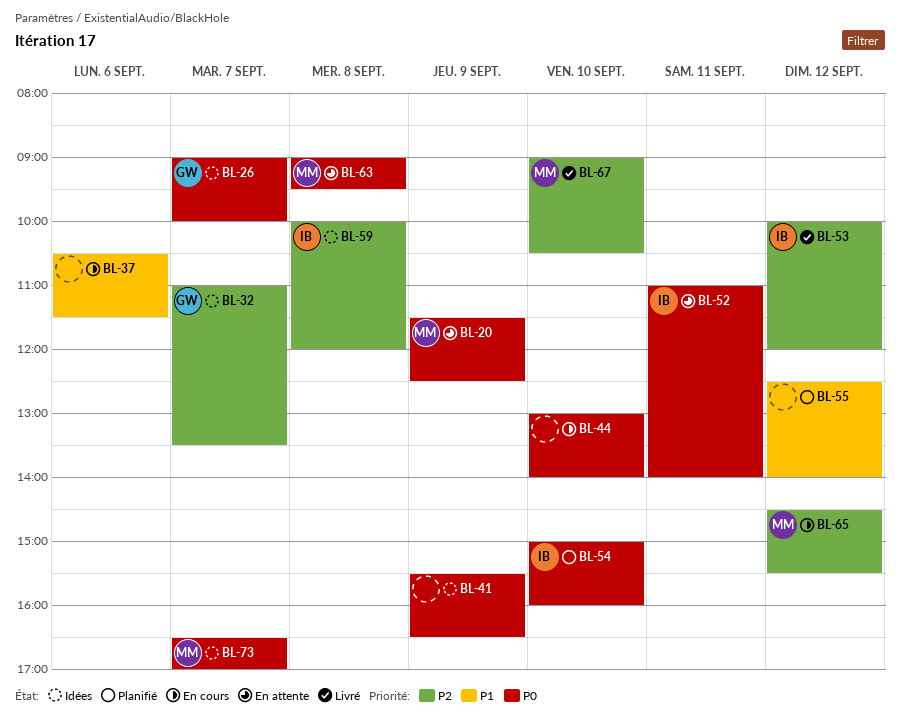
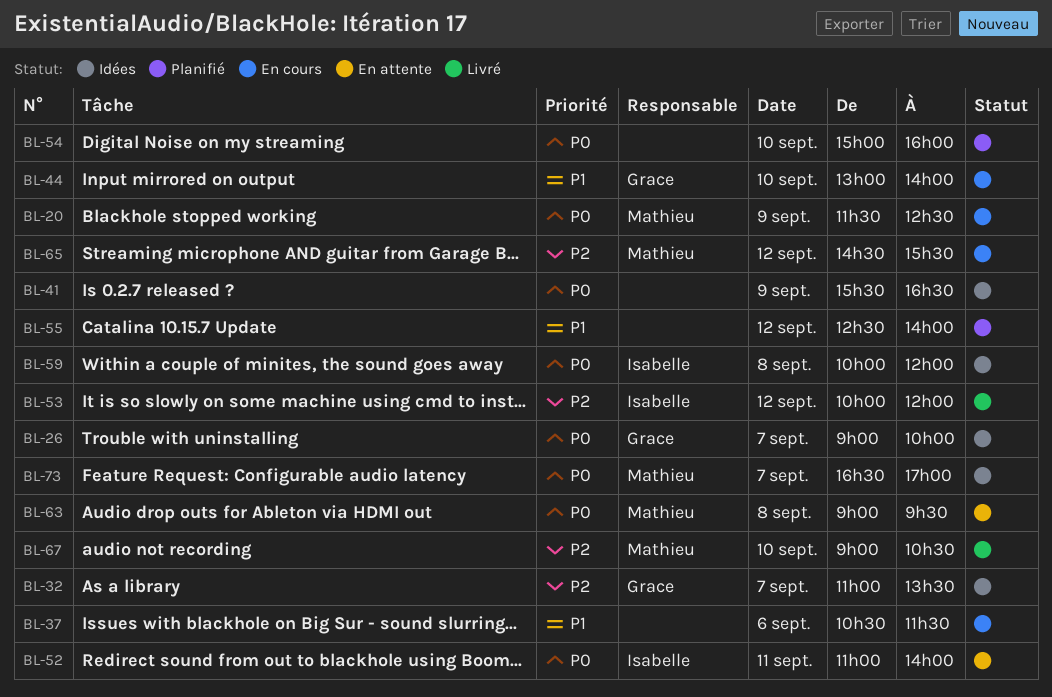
BL-20, status: En attente -> En cours
BL-44, owner: none -> Grace
BL-44, priority: P0 -> P1
BL-54, owner: Isabelle -> none
BL-59, priority: P2 -> P0

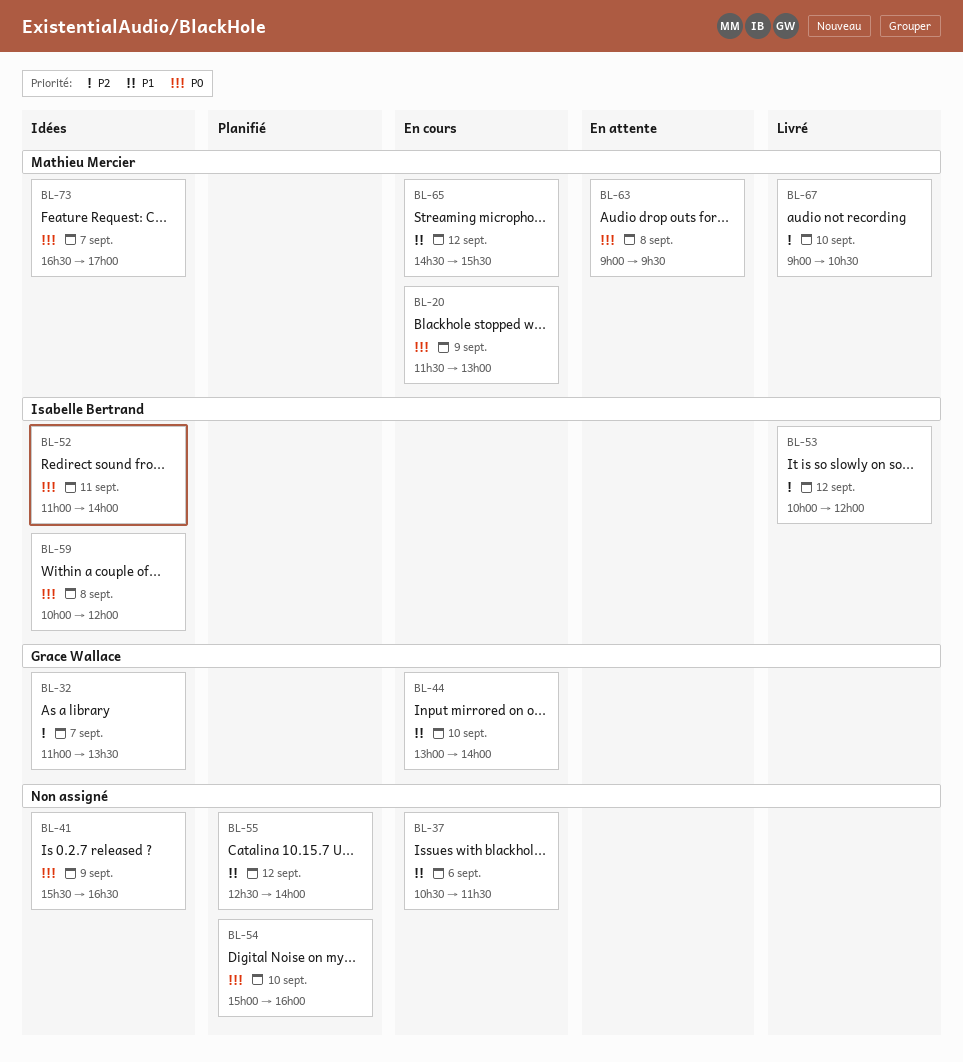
BL-20, ends: 12:30 -> 13:00
BL-26: present -> none
BL-52, status: En attente -> Idées
BL-65, priority: P2 -> P1

